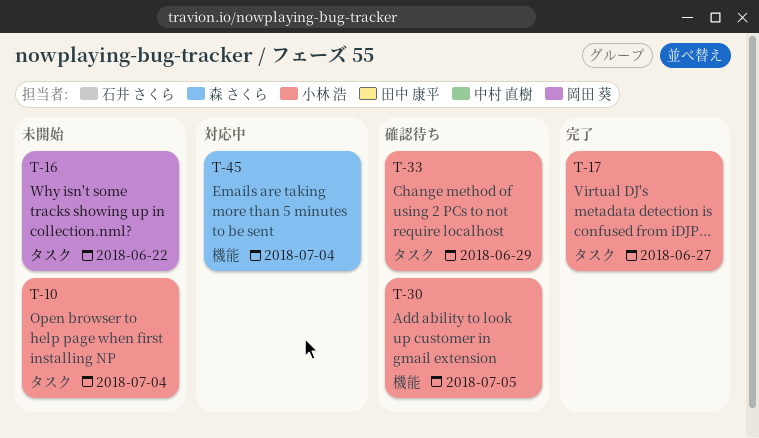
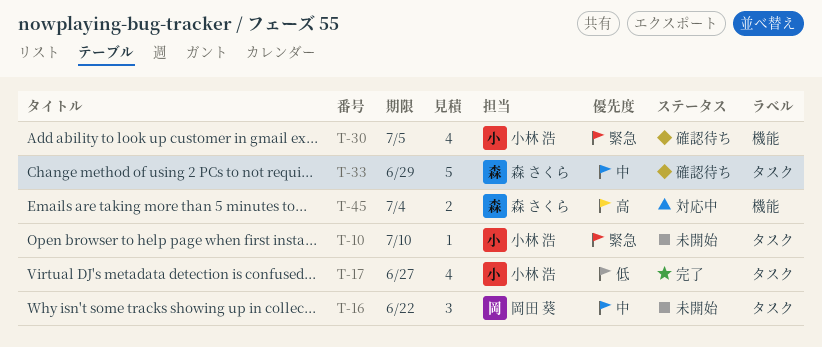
T-10, due: Jul 4 -> Jul 10
T-33, owner: 小林 浩 -> 森 さくら

